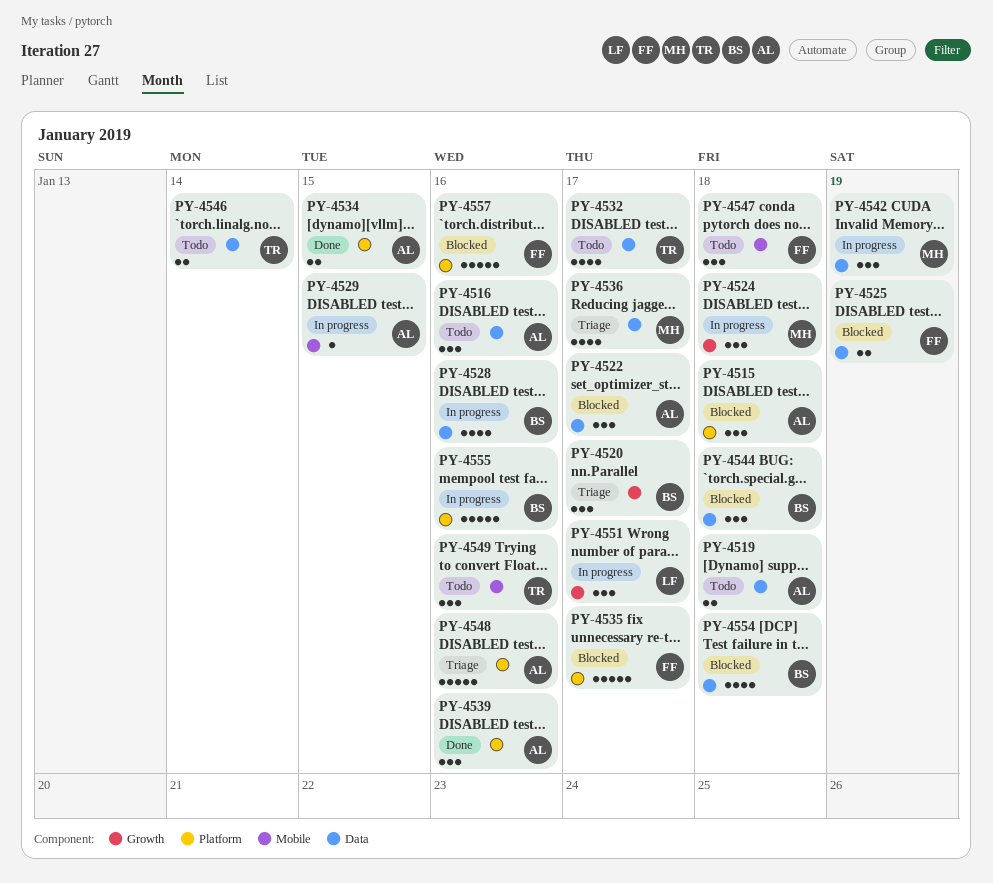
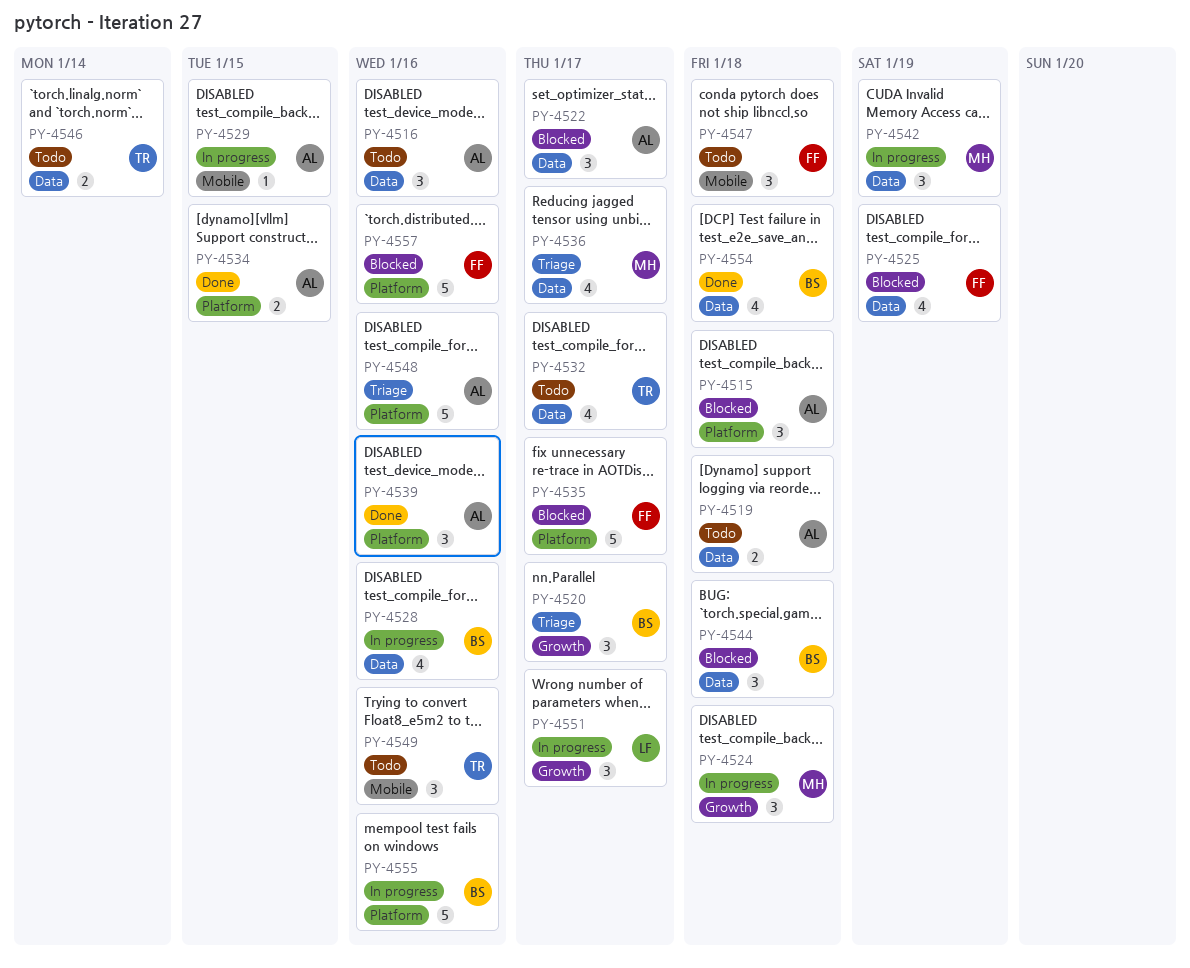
PY-4525, estimate: 2 -> 4
PY-4554, status: Blocked -> Done

